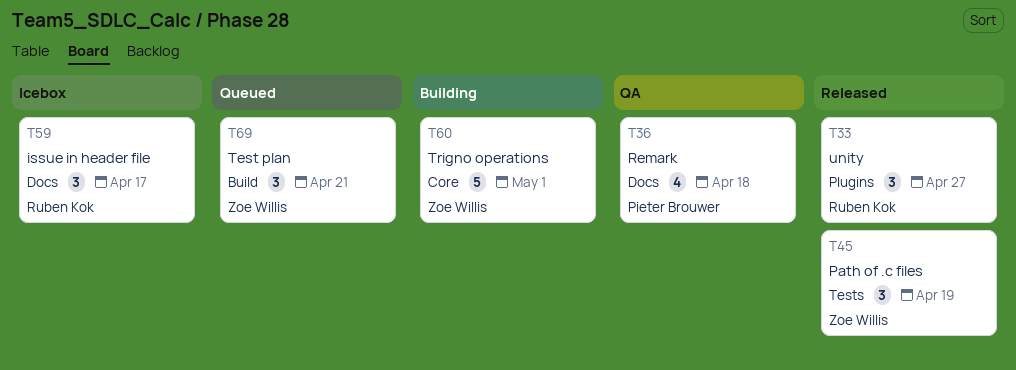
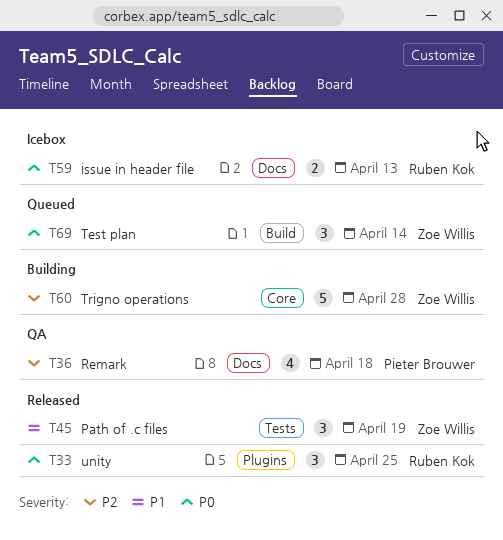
T33, due: Apr 27 -> Apr 25
T59, estimate: 3 -> 2
T59, due: Apr 17 -> Apr 13
T60, due: May 1 -> Apr 28
T69, due: Apr 21 -> Apr 14

